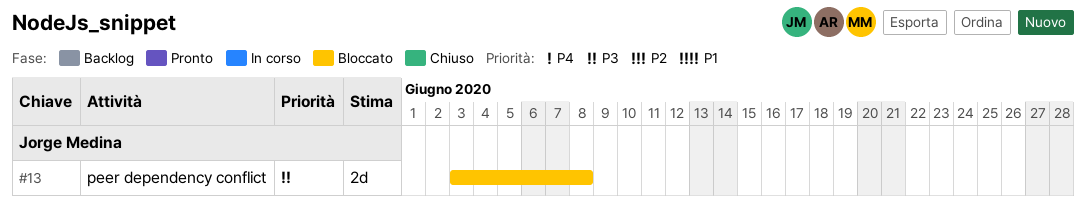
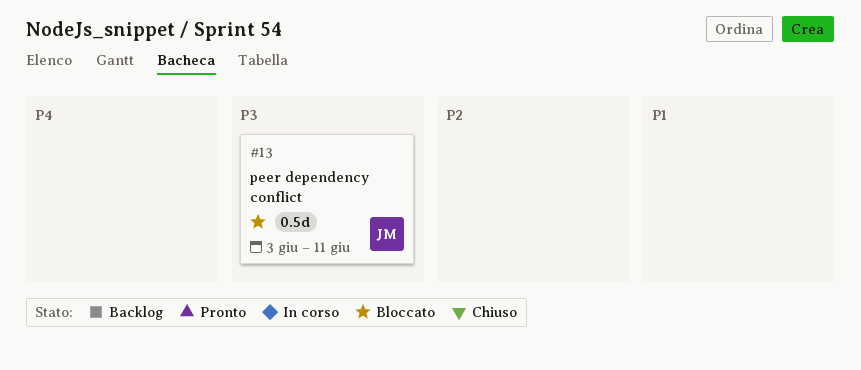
#13, estimate: 2d -> 0.5d
#13, due: Jun 8 -> Jun 11

